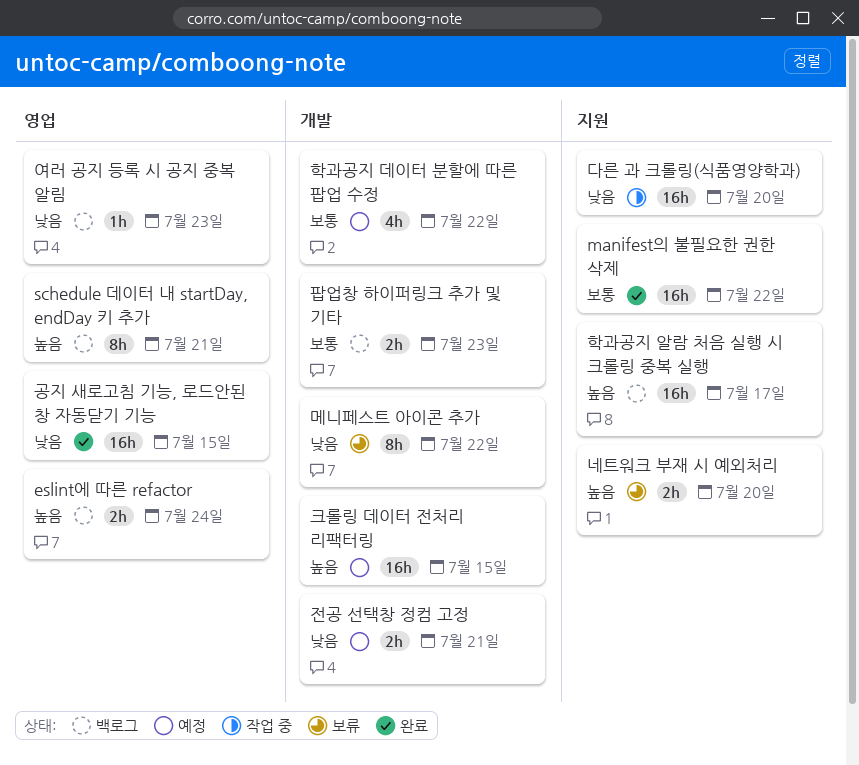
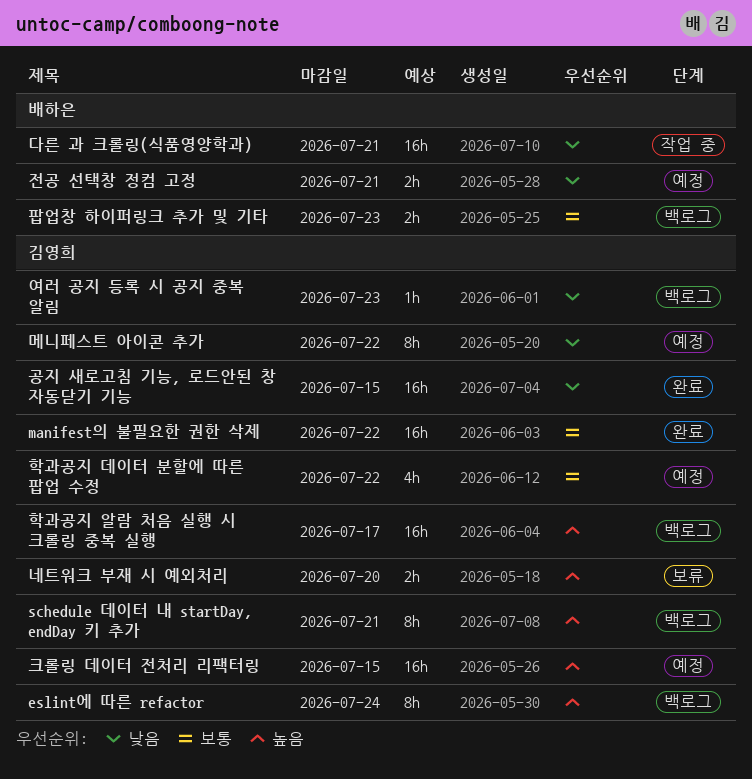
eslint에 따른 refactor, estimate: 2h -> 8h
다른 과 크롤링(식품영양학과), due: Jul 20 -> Jul 21
메니페스트 아이콘 추가, status: 보류 -> 예정

